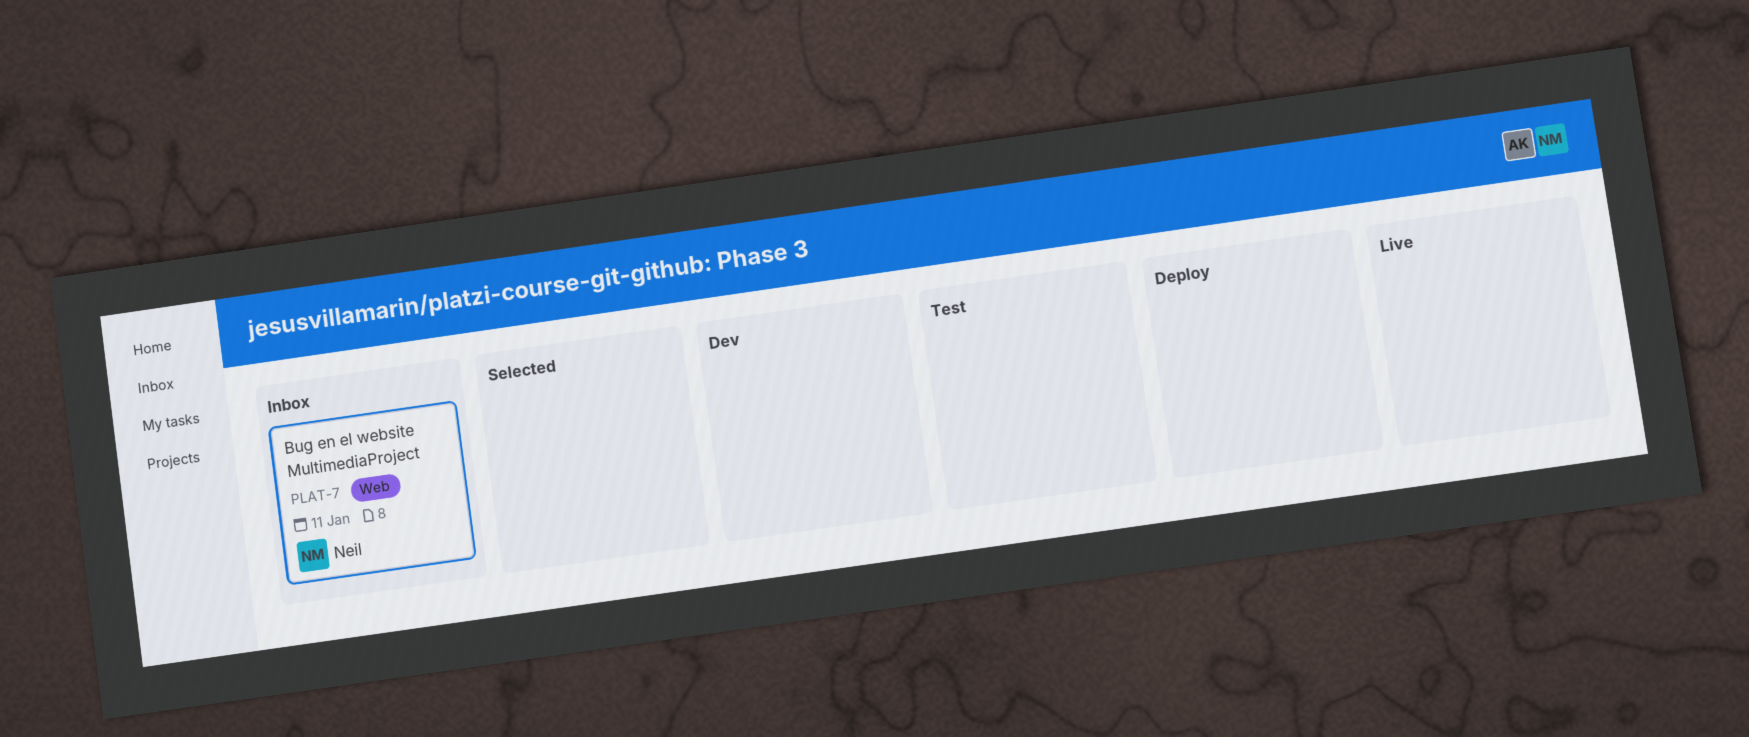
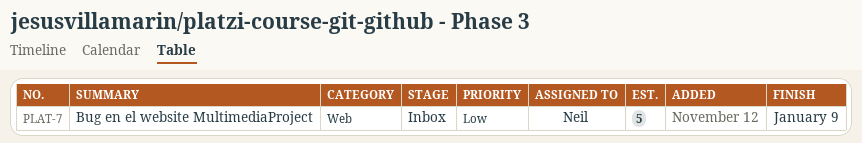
PLAT-7, due: Jan 11 -> Jan 9

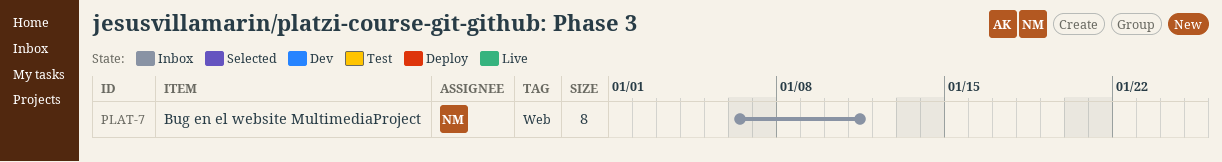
PLAT-7, estimate: 5 -> 8
PLAT-7, due: Jan 9 -> Jan 11

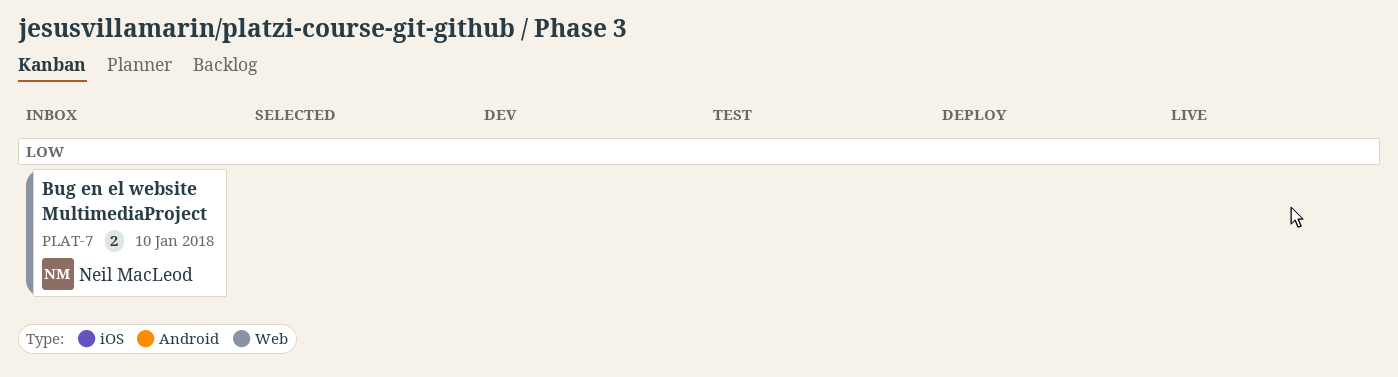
PLAT-7, estimate: 8 -> 2
PLAT-7, due: Jan 11 -> Jan 10

